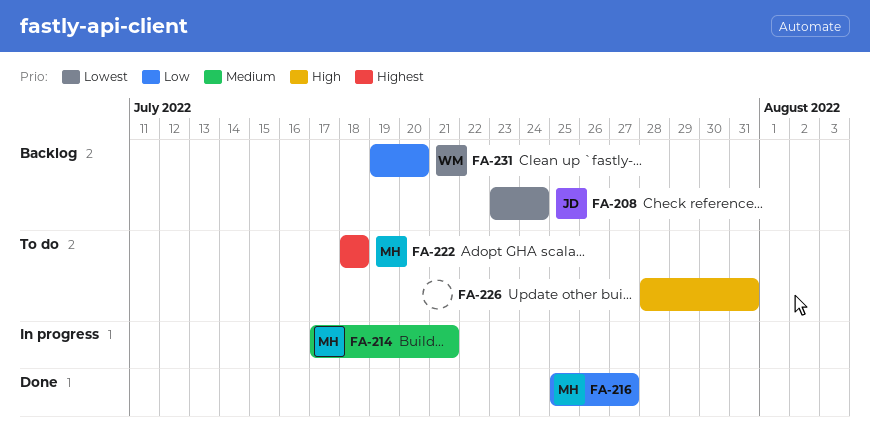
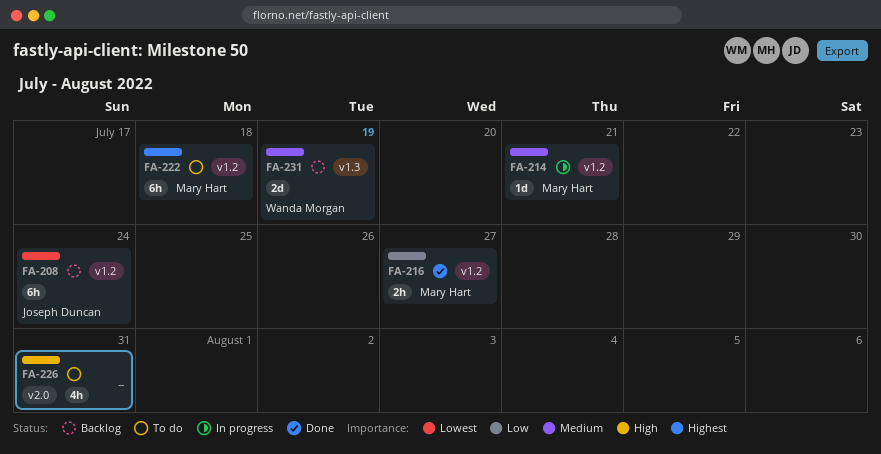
FA-231, priority: Low -> Medium
FA-231, due: Jul 20 -> Jul 19

